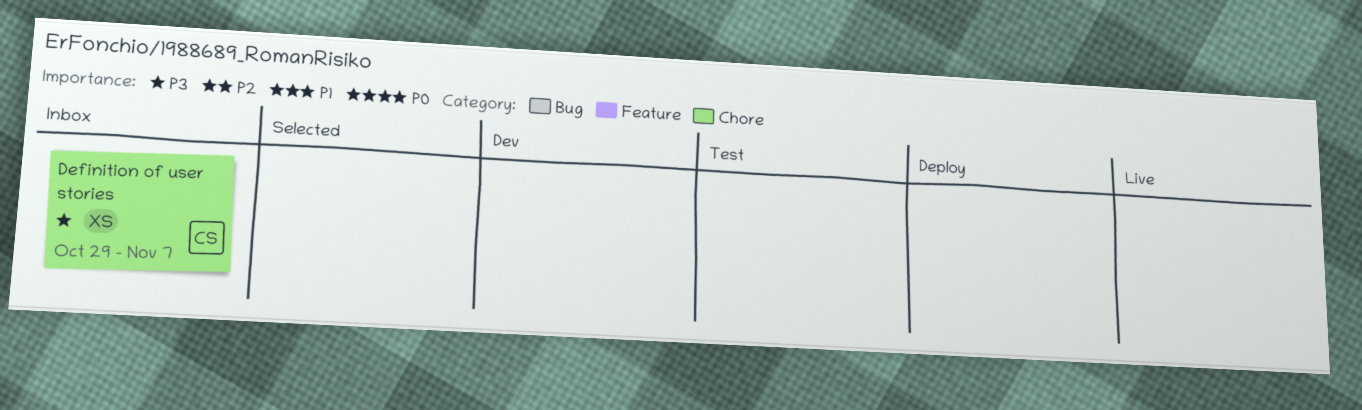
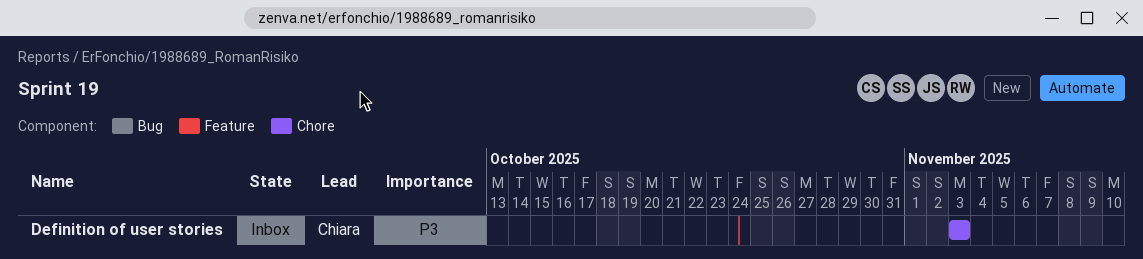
Definition of user stories, start: Oct 29 -> Nov 3
Definition of user stories, due: Nov 7 -> Nov 3

